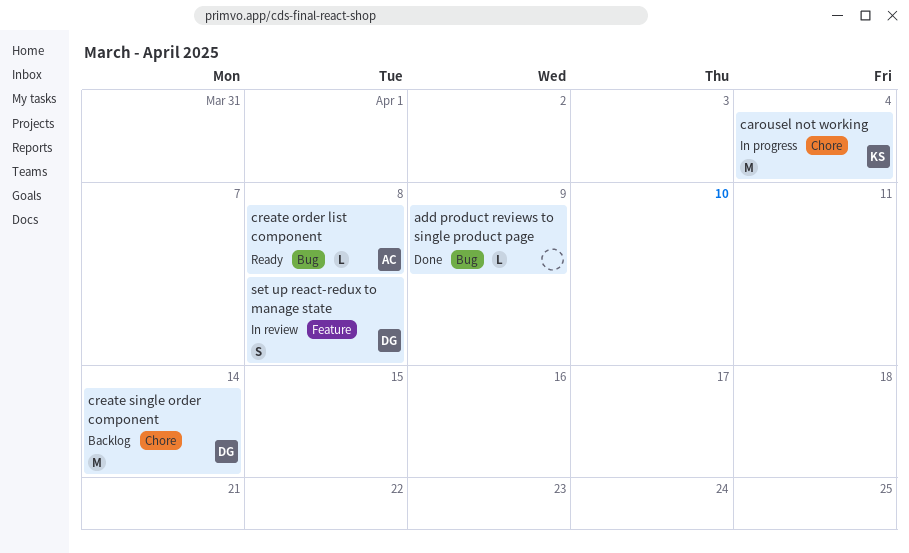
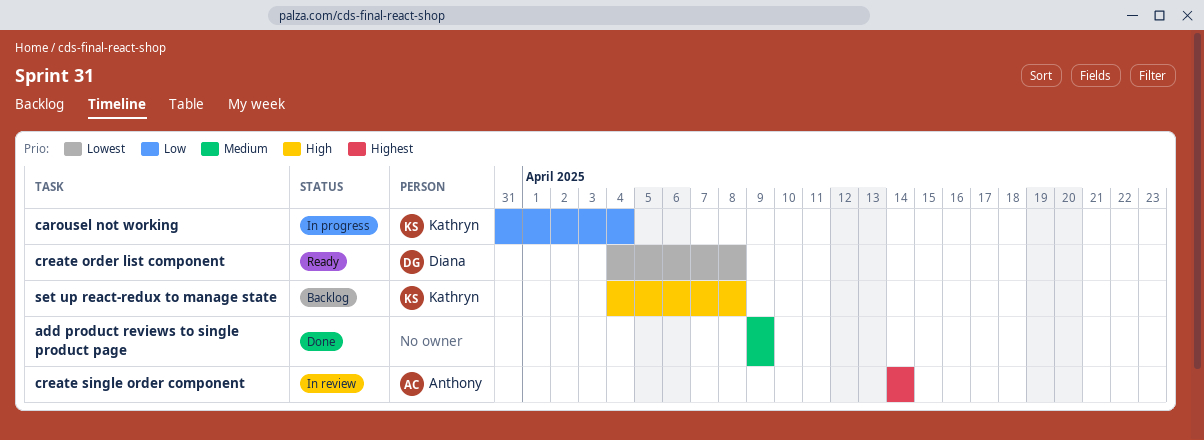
create order list component, owner: Anthony -> Diana
create single order component, status: Backlog -> In review
create single order component, owner: Diana -> Anthony
set up react-redux to manage state, status: In review -> Backlog
set up react-redux to manage state, owner: Diana -> Kathryn

